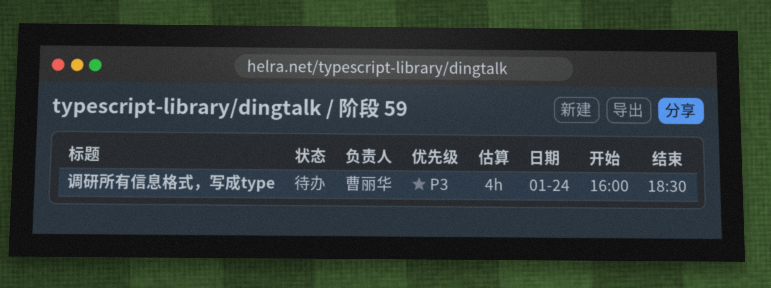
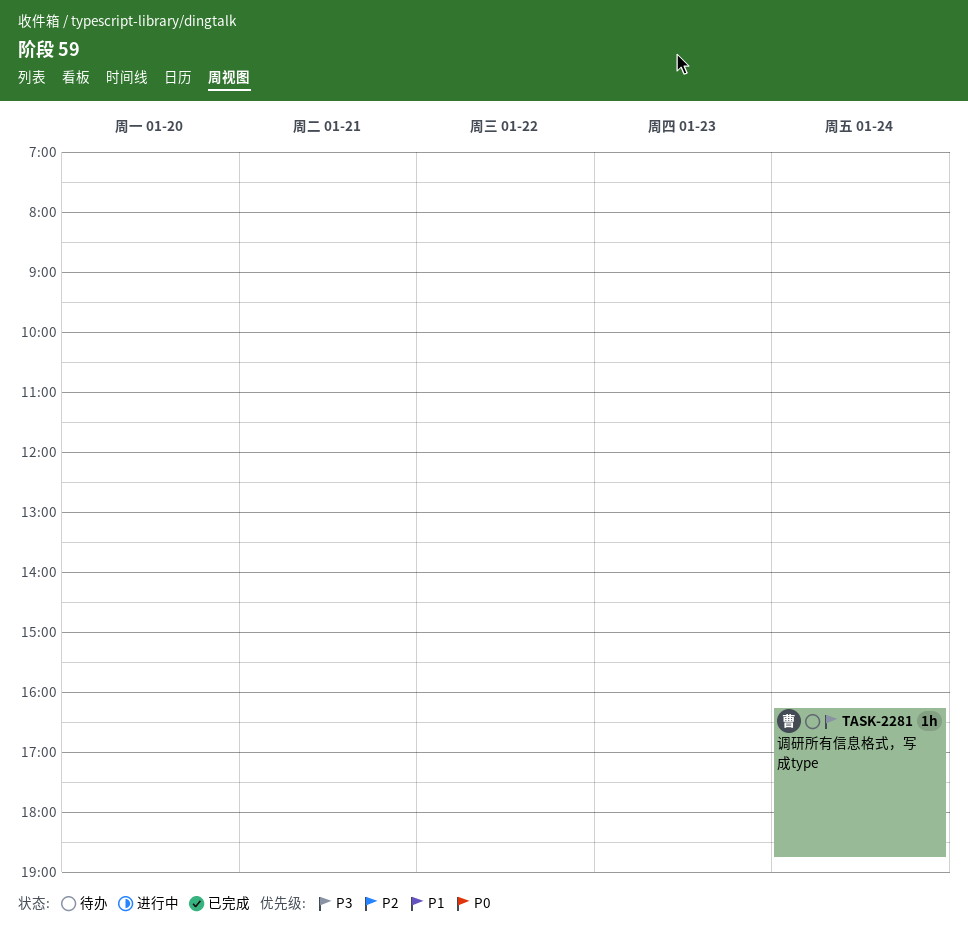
调研所有信息格式，写成type, estimate: 4h -> 1h
调研所有信息格式，写成type, begins: 16:00 -> 16:15
调研所有信息格式，写成type, ends: 18:30 -> 18:45

